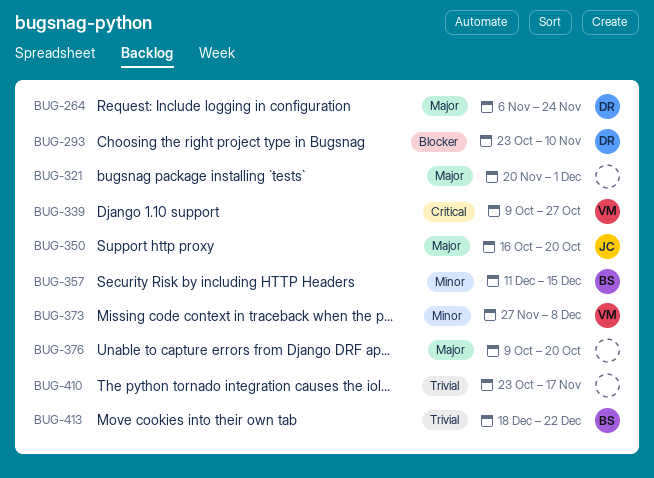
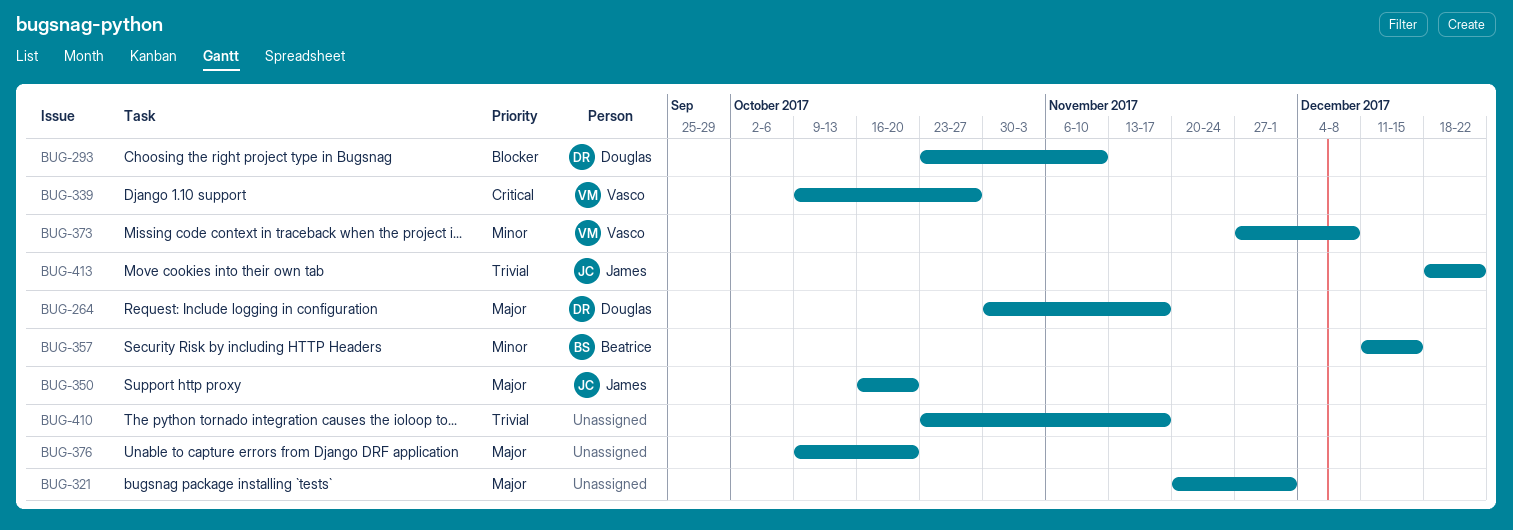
BUG-264, start: Nov 6 -> Oct 30
BUG-264, due: Nov 24 -> Nov 17
BUG-413, owner: Beatrice -> James

